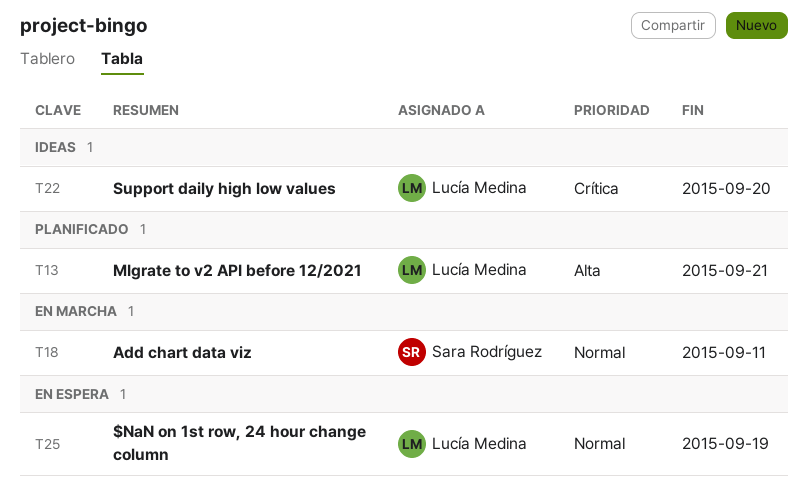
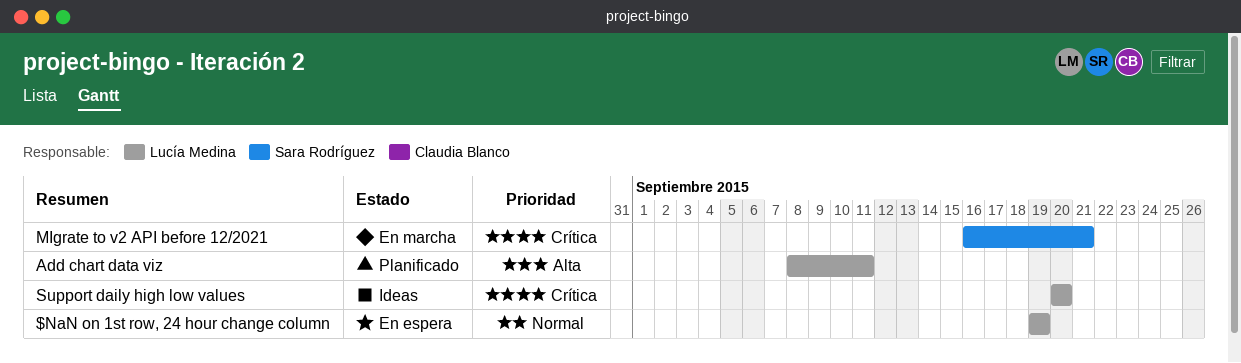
Add chart data viz, status: En marcha -> Planificado
Add chart data viz, owner: Sara Rodríguez -> Lucía Medina
Add chart data viz, priority: Normal -> Alta
MIgrate to v2 API before 12/2021, status: Planificado -> En marcha
MIgrate to v2 API before 12/2021, owner: Lucía Medina -> Sara Rodríguez
MIgrate to v2 API before 12/2021, priority: Alta -> Crítica

